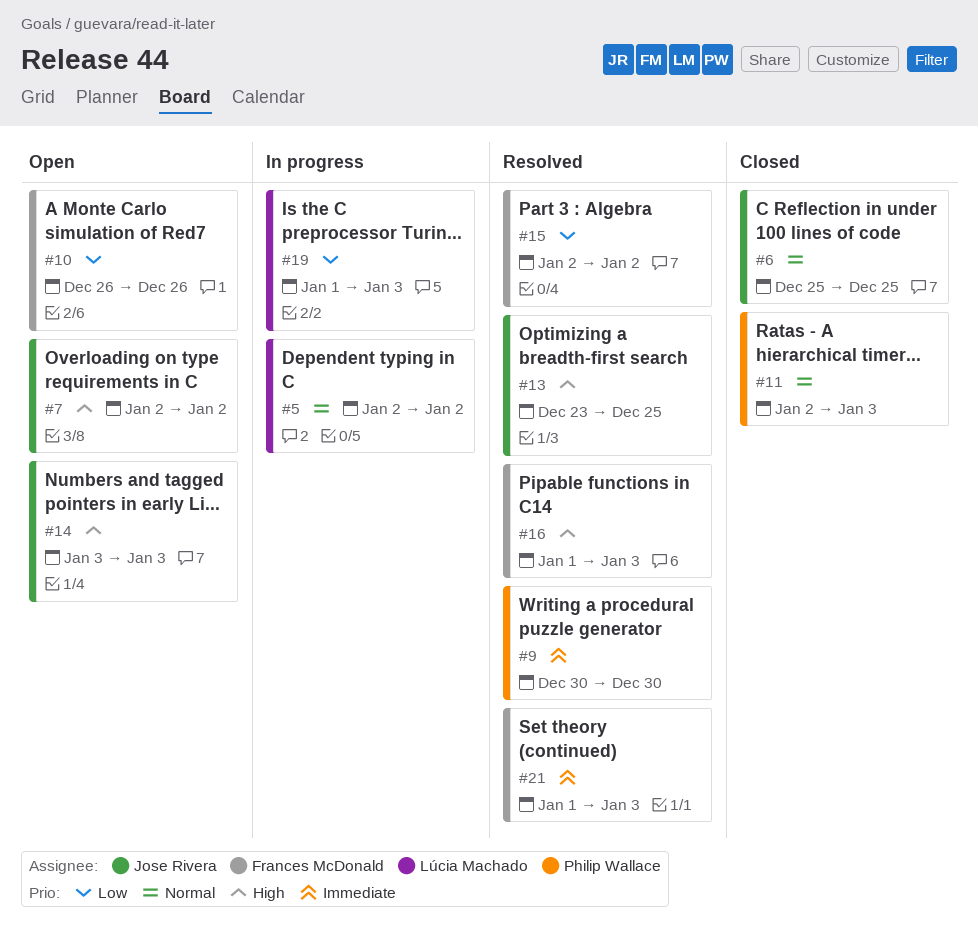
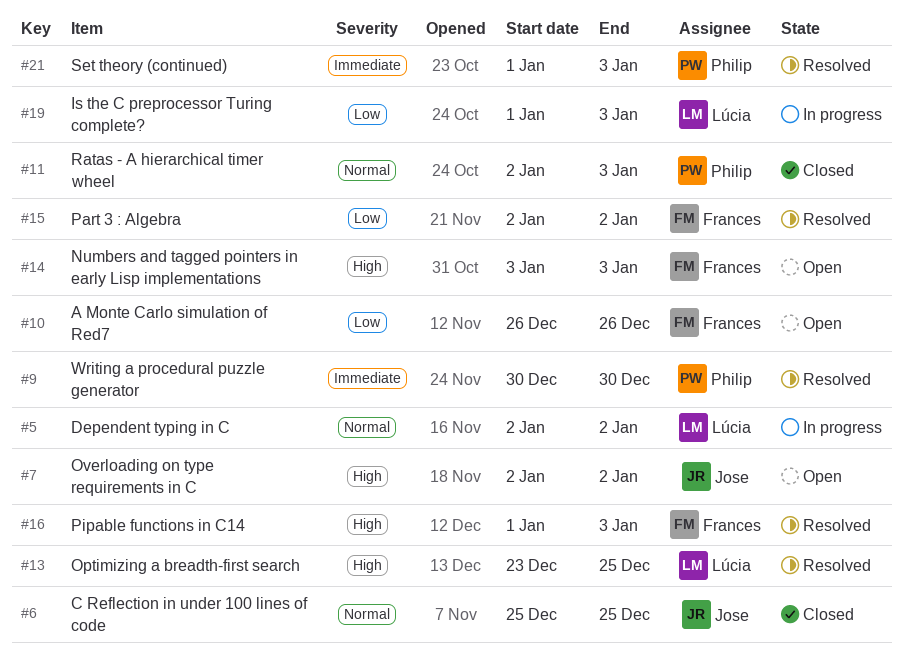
#13, owner: Jose Rivera -> Lúcia Machado
#14, owner: Jose Rivera -> Frances McDonald
#21, owner: Frances McDonald -> Philip Wallace

